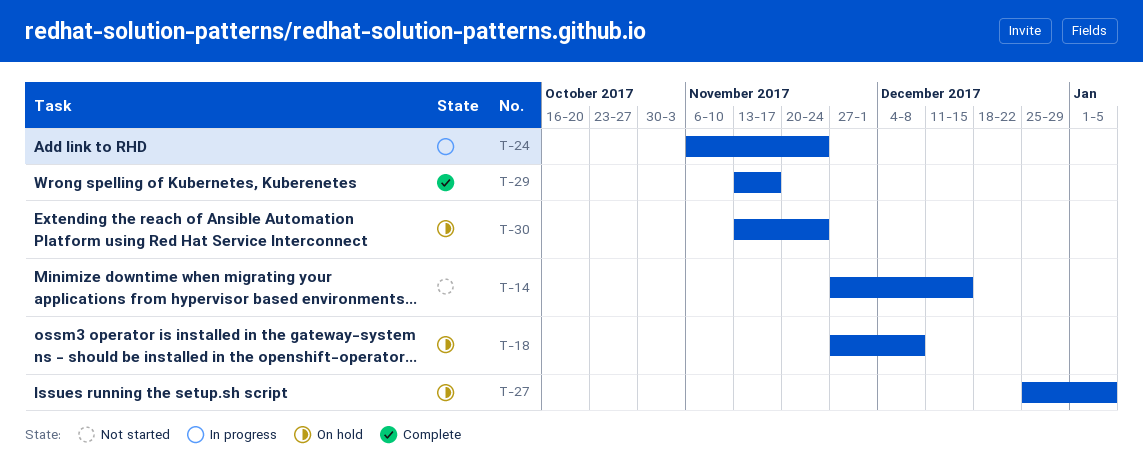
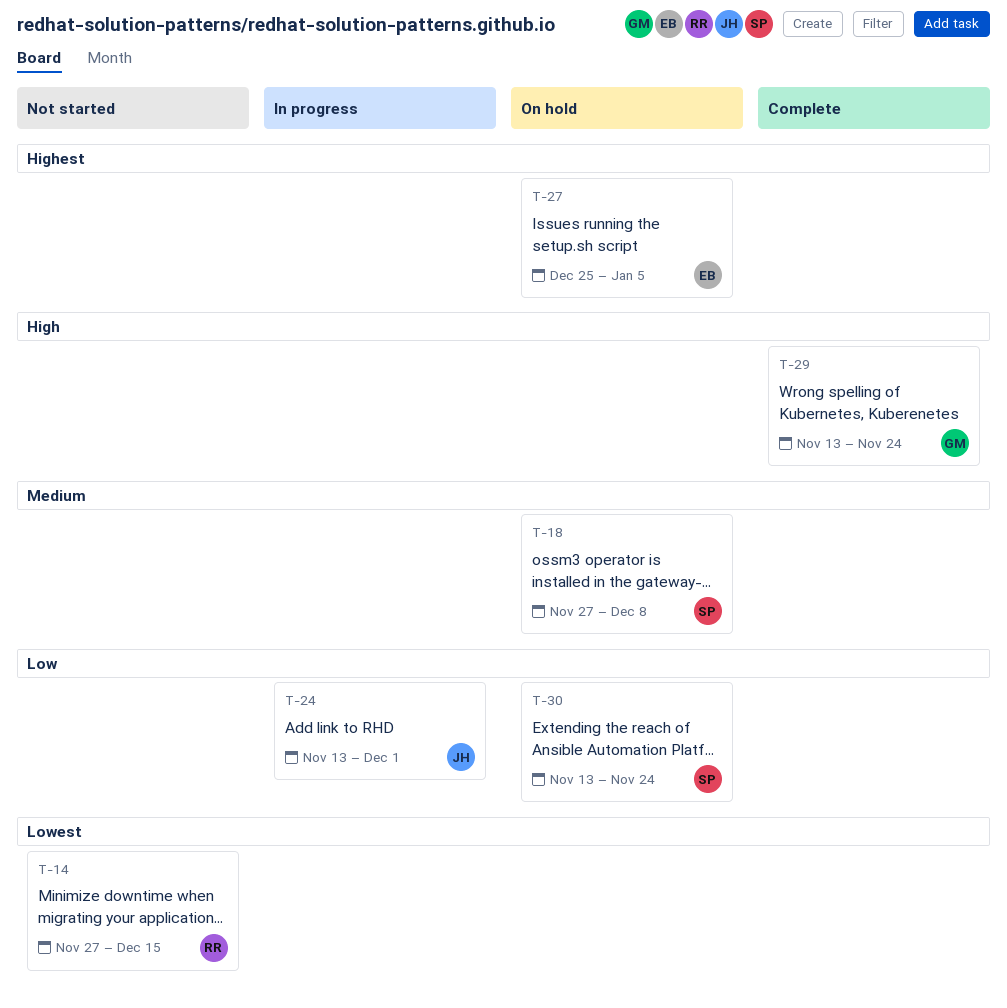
T-24, start: Nov 6 -> Nov 13
T-24, due: Nov 24 -> Dec 1
T-29, due: Nov 17 -> Nov 24

